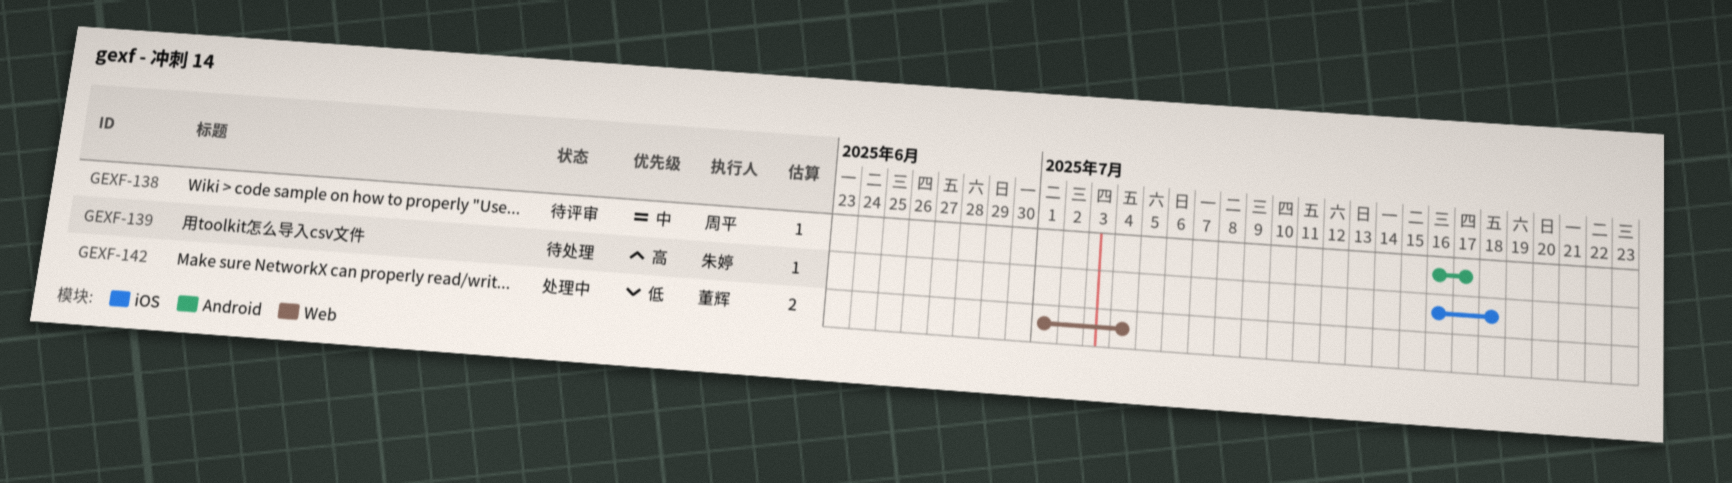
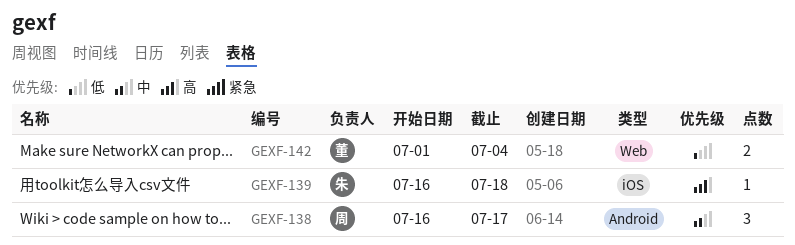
GEXF-138, estimate: 1 -> 3

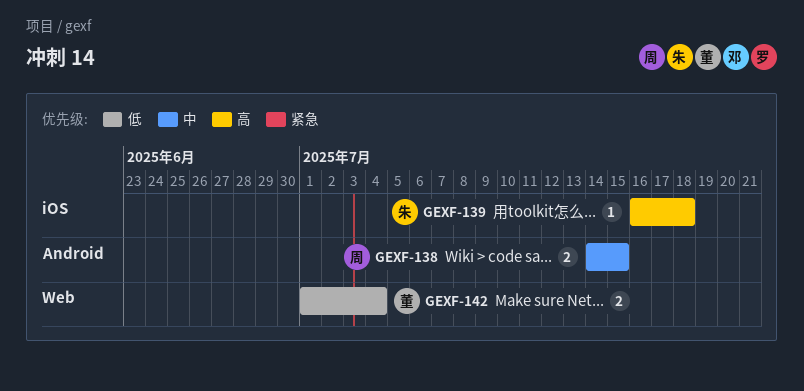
GEXF-138, estimate: 3 -> 2
GEXF-138, start: Jul 16 -> Jul 14
GEXF-138, due: Jul 17 -> Jul 15

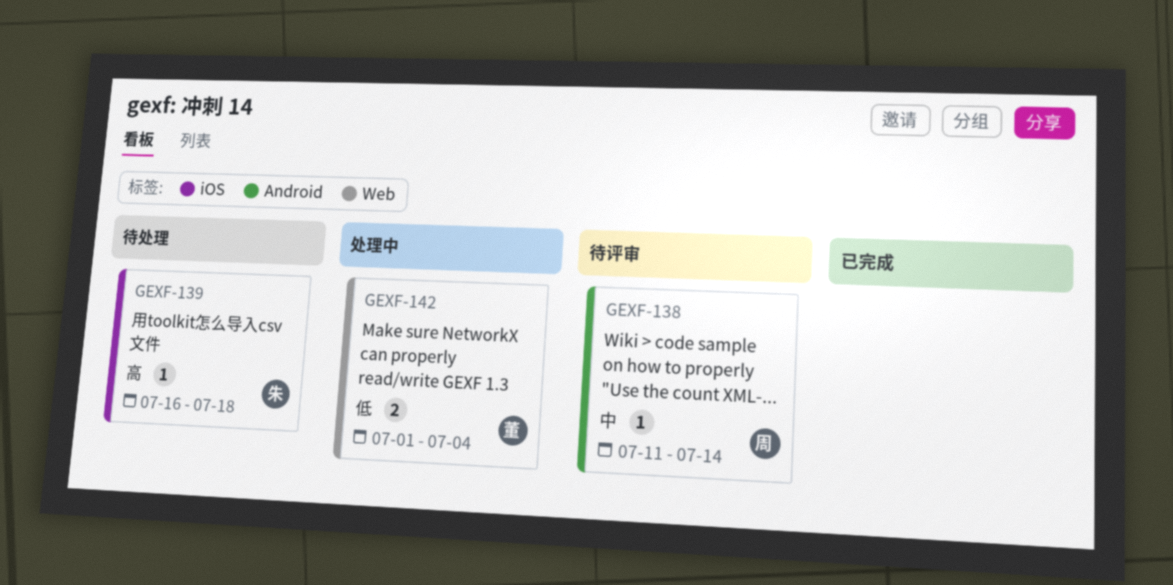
GEXF-138, estimate: 2 -> 1
GEXF-138, start: Jul 14 -> Jul 11
GEXF-138, due: Jul 15 -> Jul 14

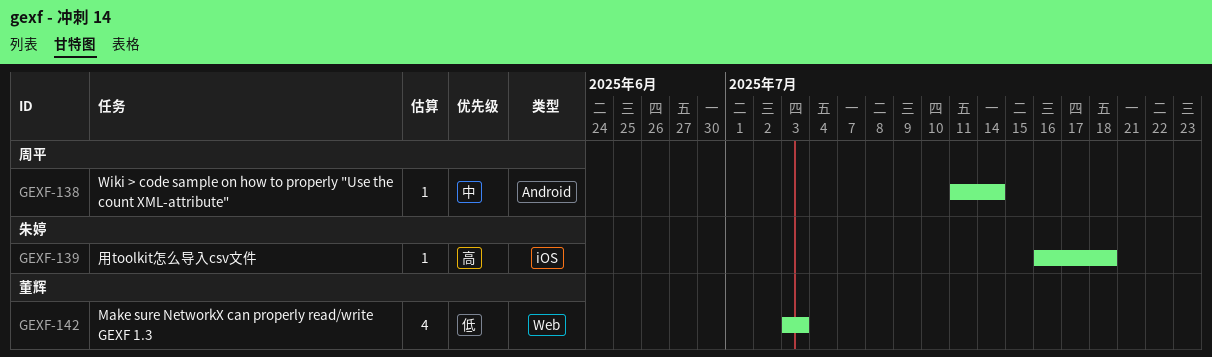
GEXF-142, estimate: 2 -> 4
GEXF-142, start: Jul 1 -> Jul 3
GEXF-142, due: Jul 4 -> Jul 3

